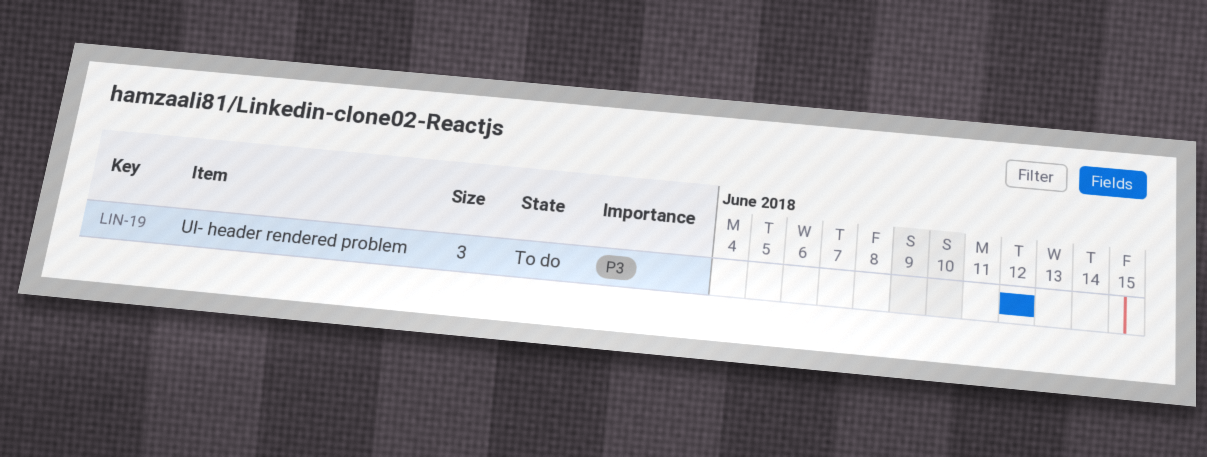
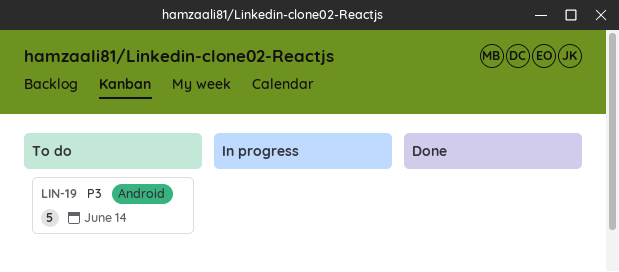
LIN-19, estimate: 3 -> 5
LIN-19, due: Jun 12 -> Jun 14

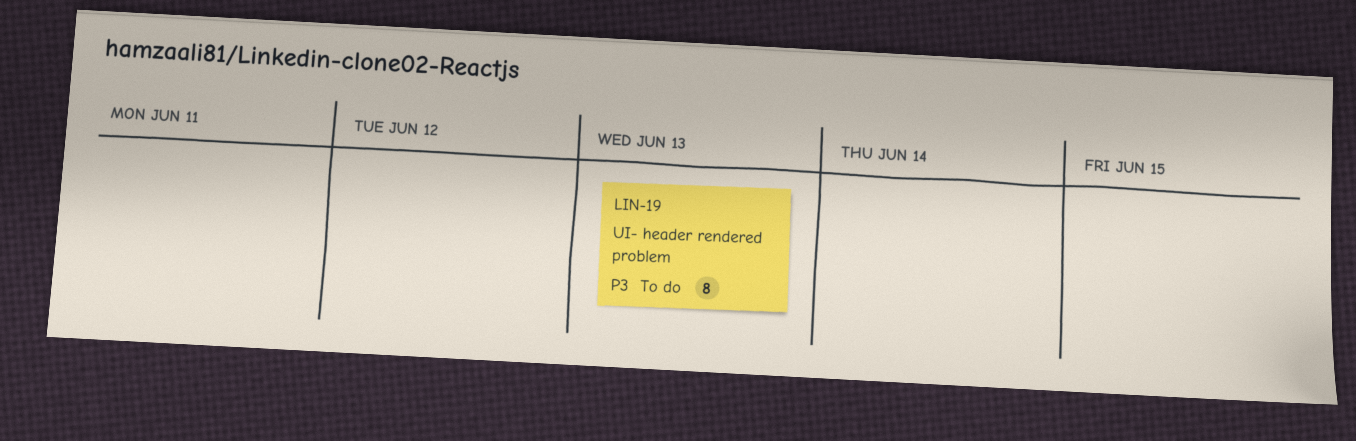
LIN-19, estimate: 5 -> 8
LIN-19, due: Jun 14 -> Jun 13

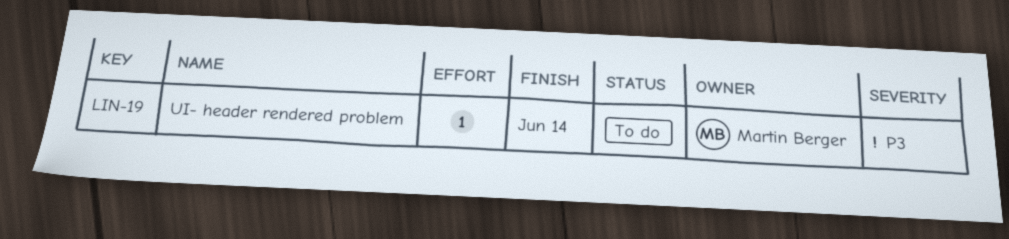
LIN-19, estimate: 8 -> 1
LIN-19, due: Jun 13 -> Jun 14

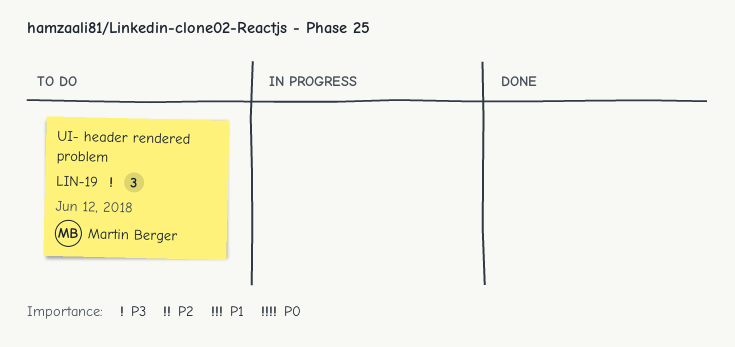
LIN-19, estimate: 1 -> 3
LIN-19, due: Jun 14 -> Jun 12

